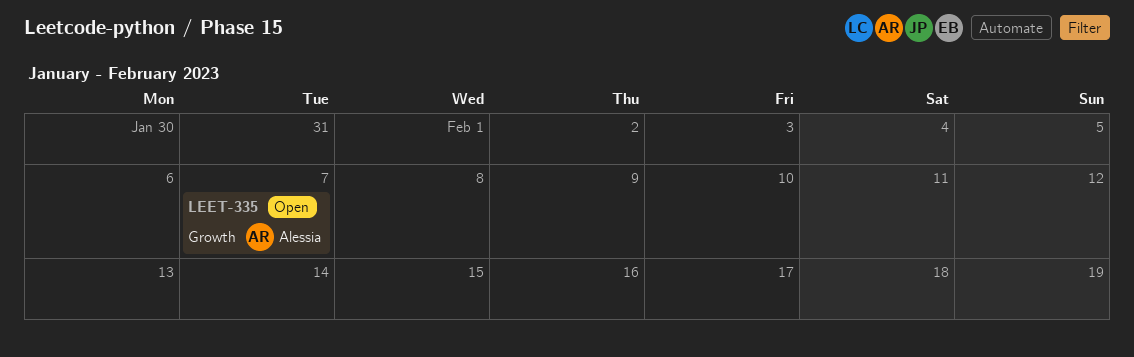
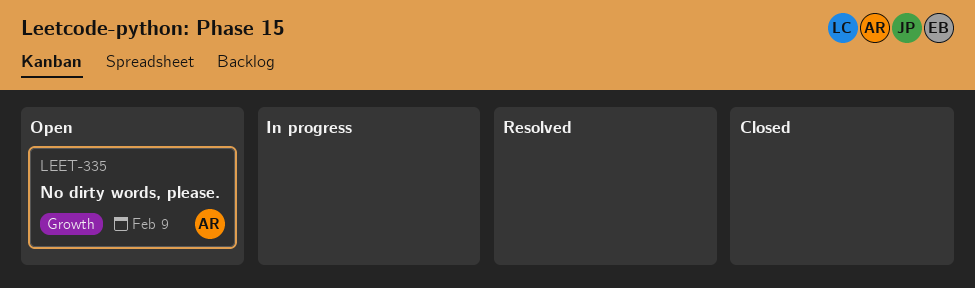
LEET-335, due: Feb 7 -> Feb 9

